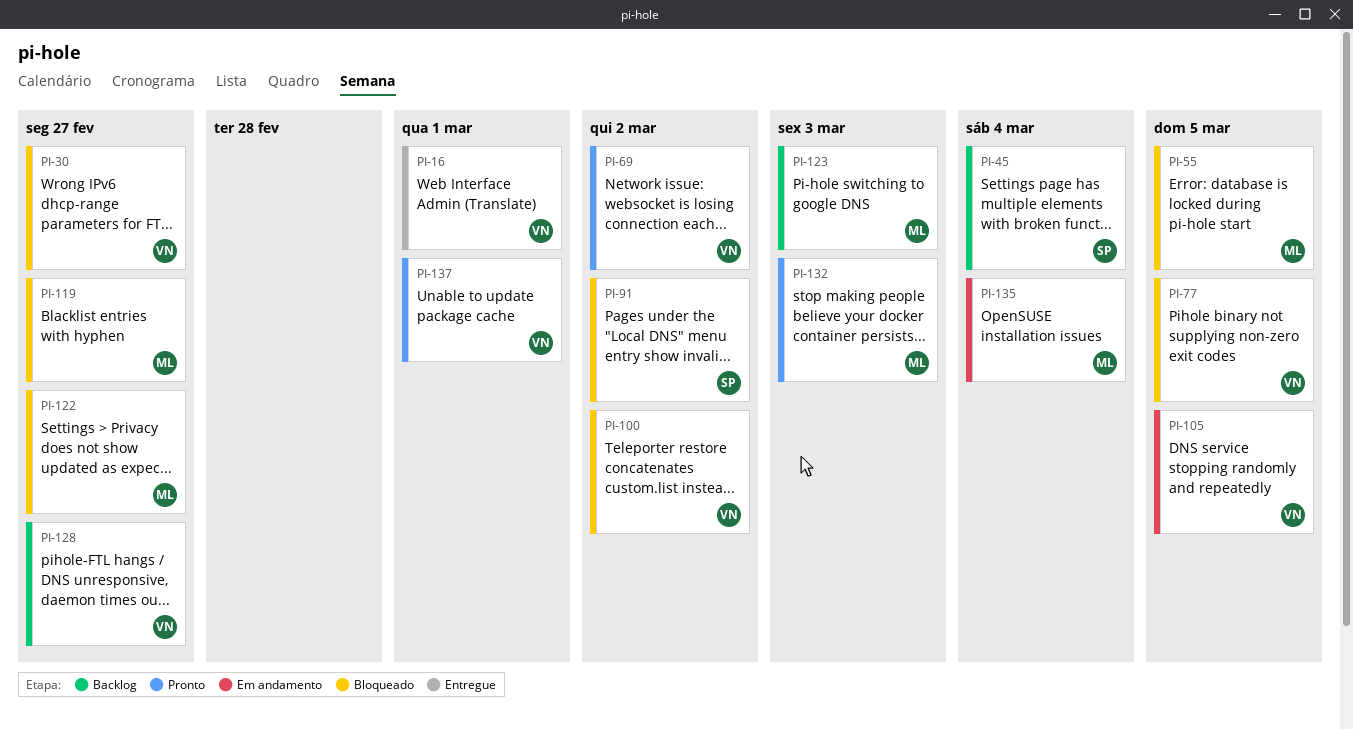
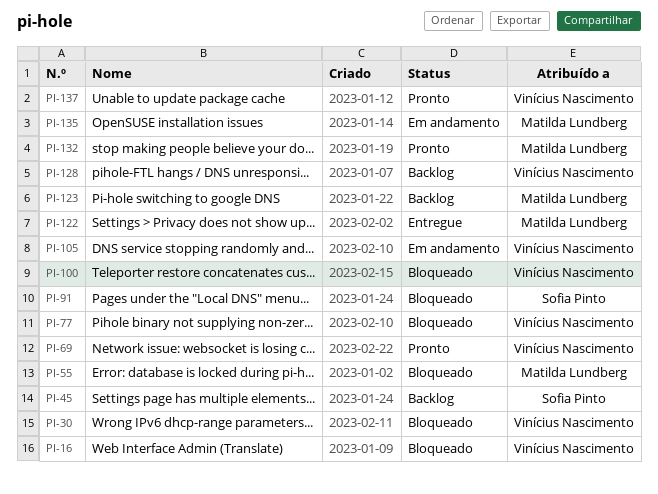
PI-16, status: Entregue -> Bloqueado
PI-119: present -> none
PI-122, status: Bloqueado -> Entregue

